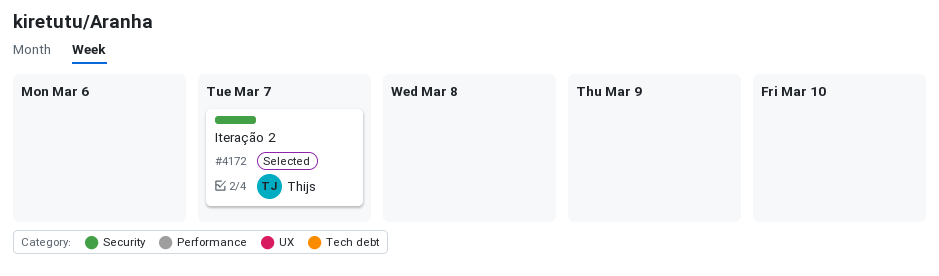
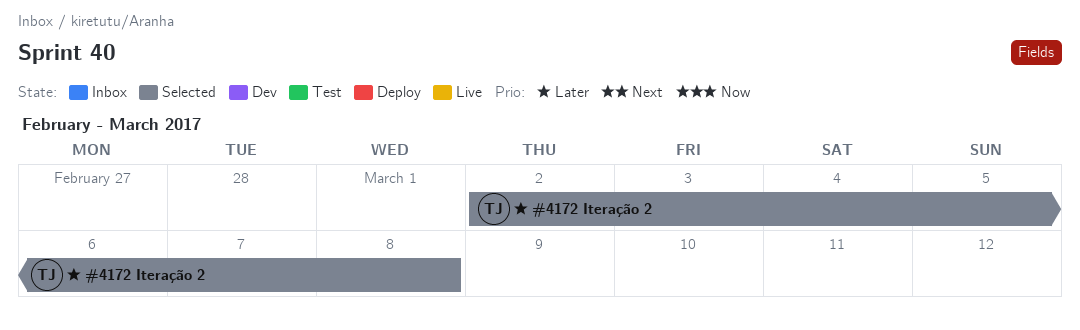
#4172, due: Mar 7 -> Mar 8

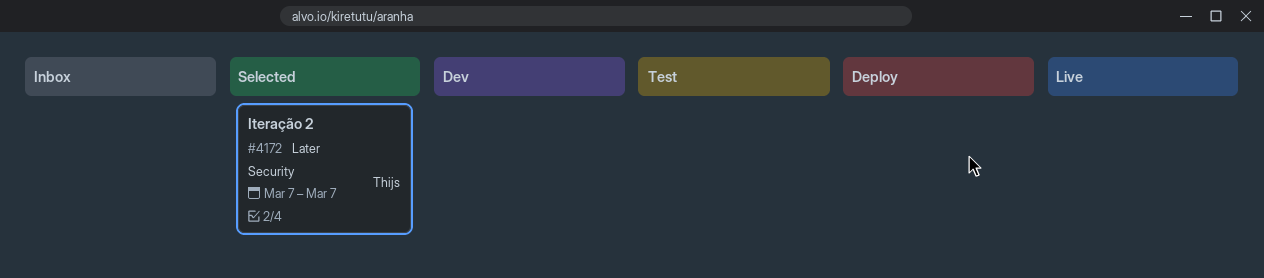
#4172, start: Mar 2 -> Mar 7
#4172, due: Mar 8 -> Mar 7

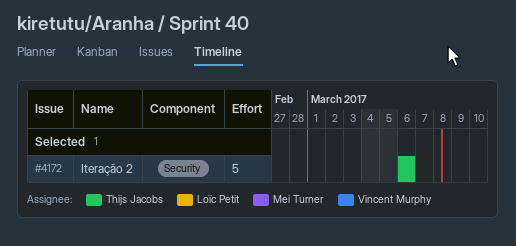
#4172, start: Mar 7 -> Mar 6
#4172, due: Mar 7 -> Mar 6

